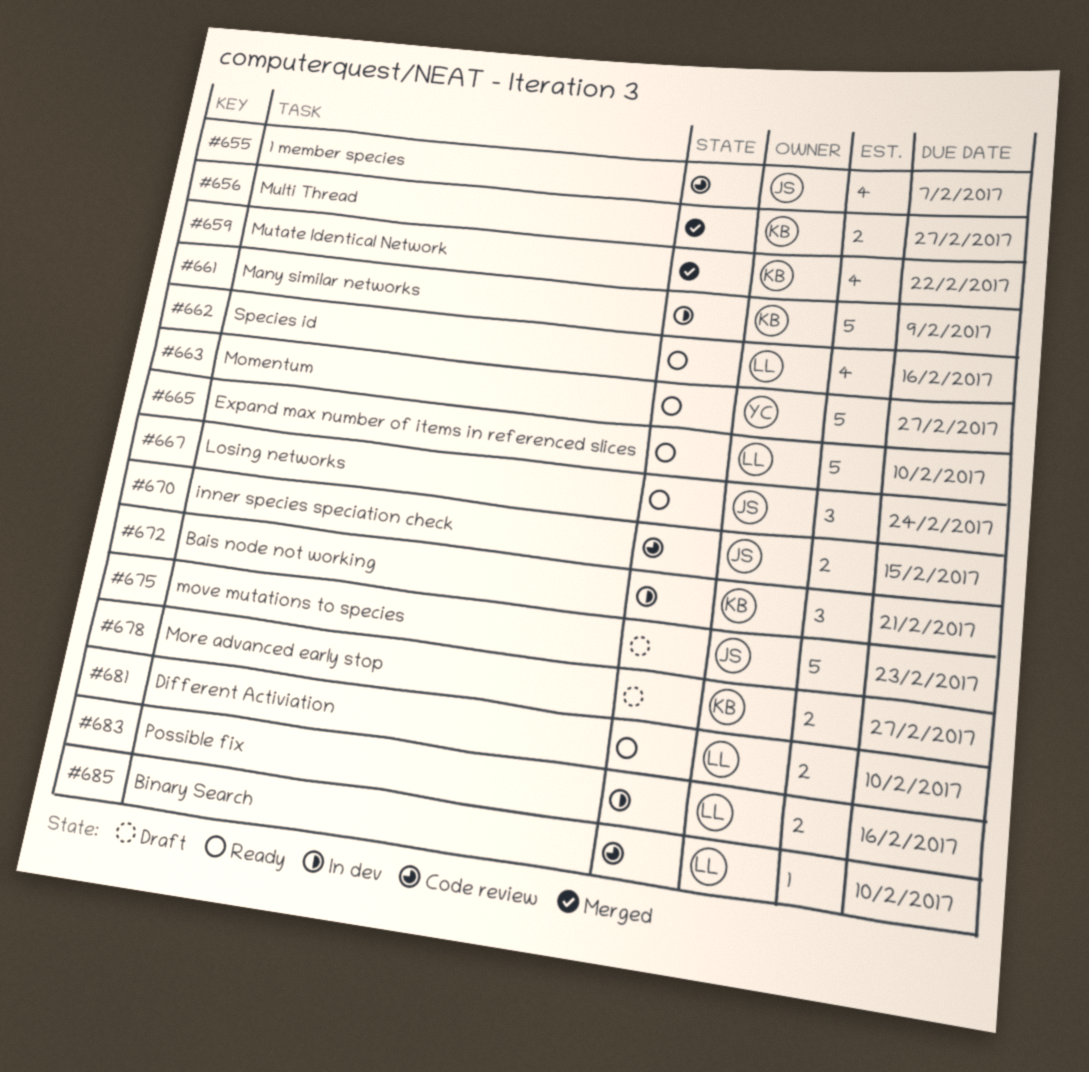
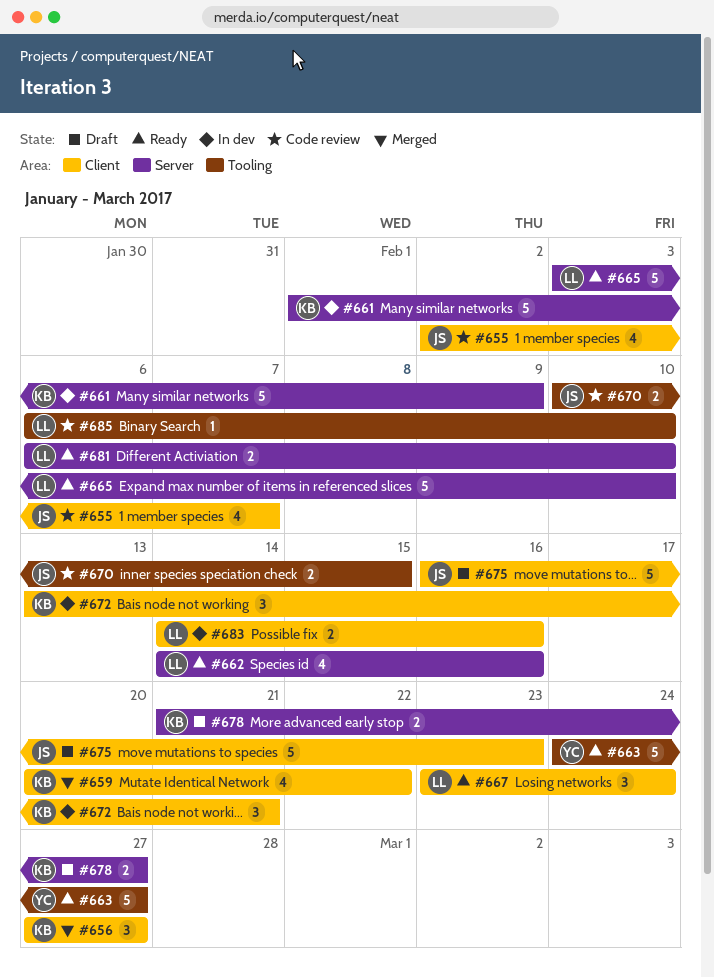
#656, estimate: 2 -> 3
#667, owner: JS -> LL

